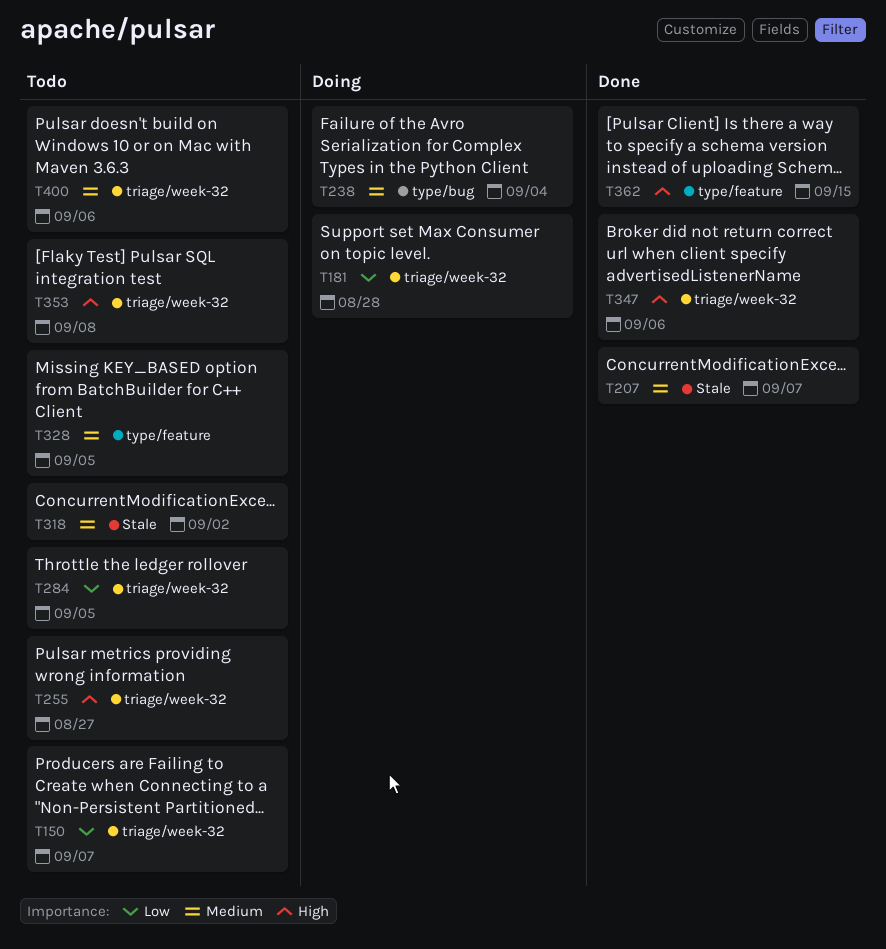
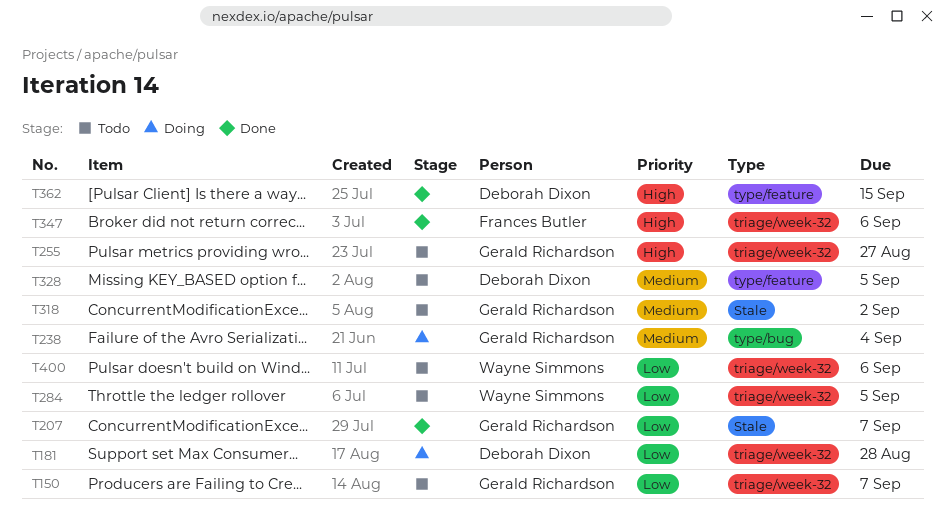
T207, priority: Medium -> Low
T353: present -> none
T400, priority: Medium -> Low

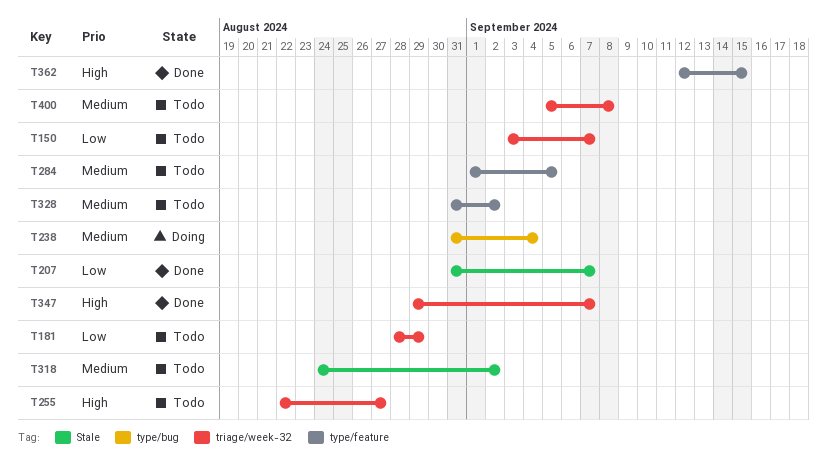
T181, status: Doing -> Todo
T181, due: Aug 28 -> Aug 29
T284, priority: Low -> Medium
T284, label: triage/week-32 -> type/feature
T328, due: Sep 5 -> Sep 2
T347, due: Sep 6 -> Sep 7
T400, priority: Low -> Medium
T400, due: Sep 6 -> Sep 8

